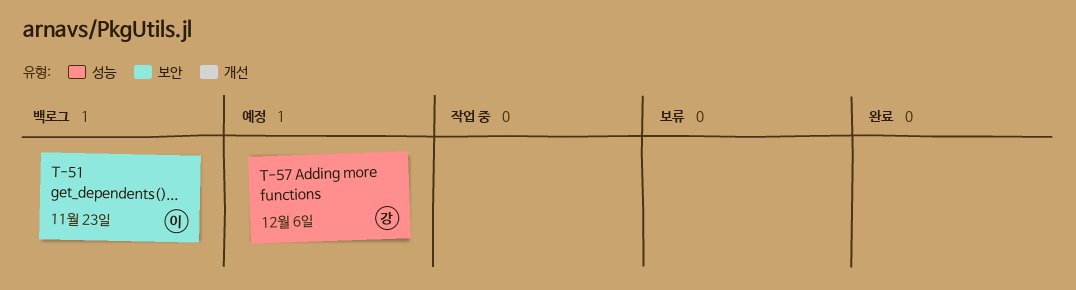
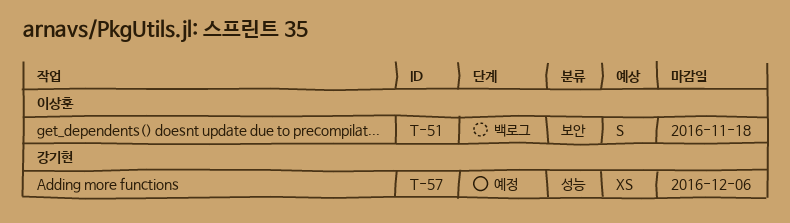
T-51, due: Nov 23 -> Nov 18

